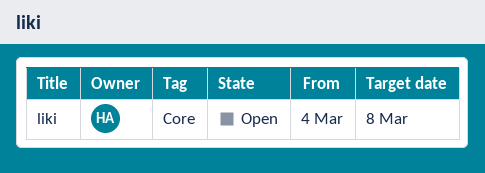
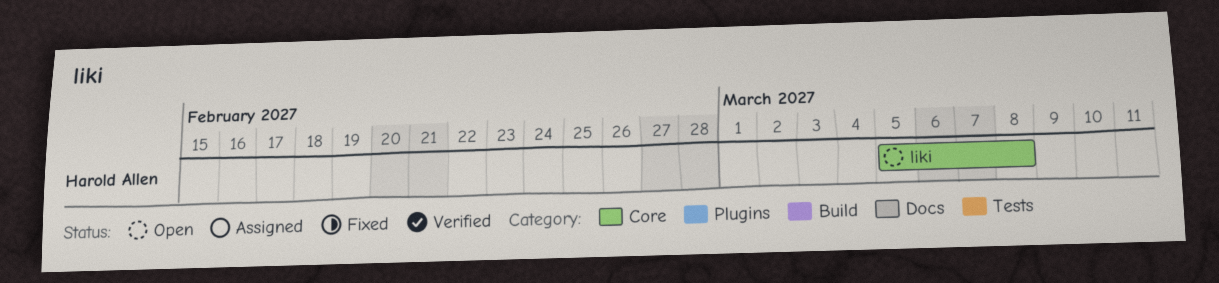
liki, start: Mar 4 -> Mar 5

